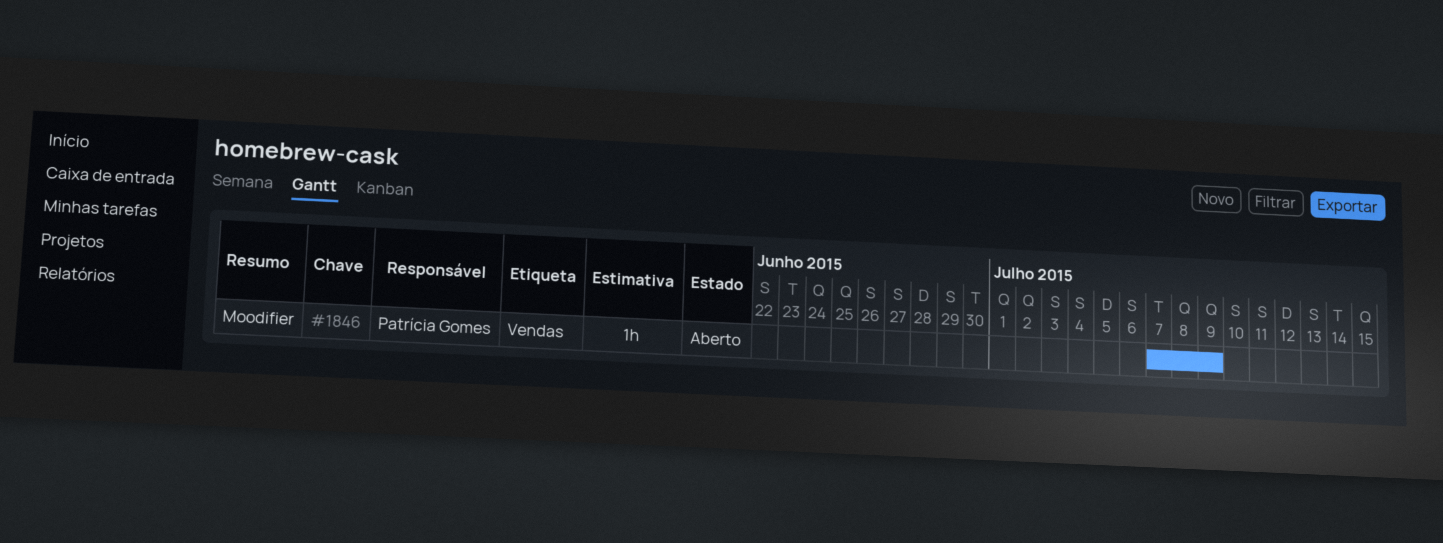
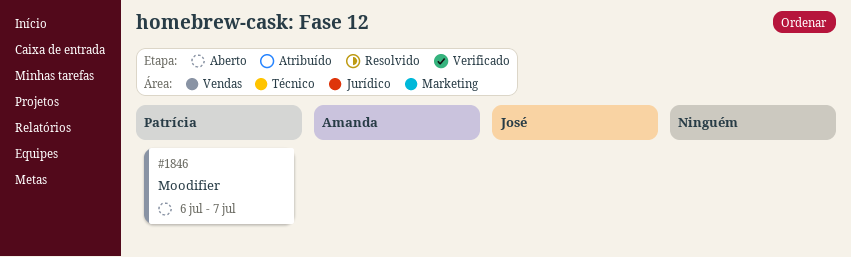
#1846, start: Jul 7 -> Jul 6
#1846, due: Jul 9 -> Jul 7

